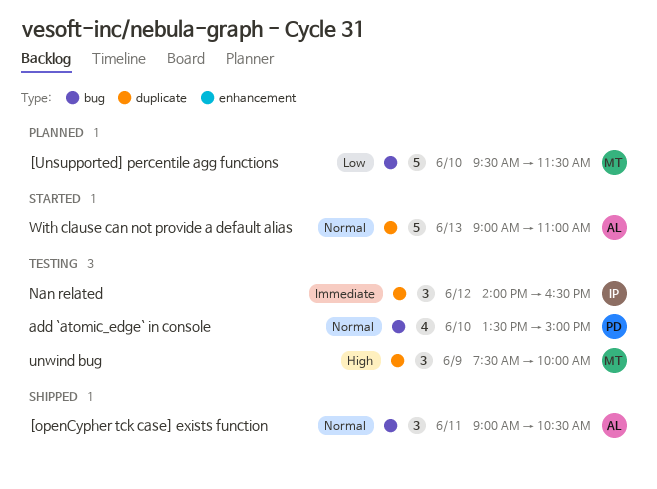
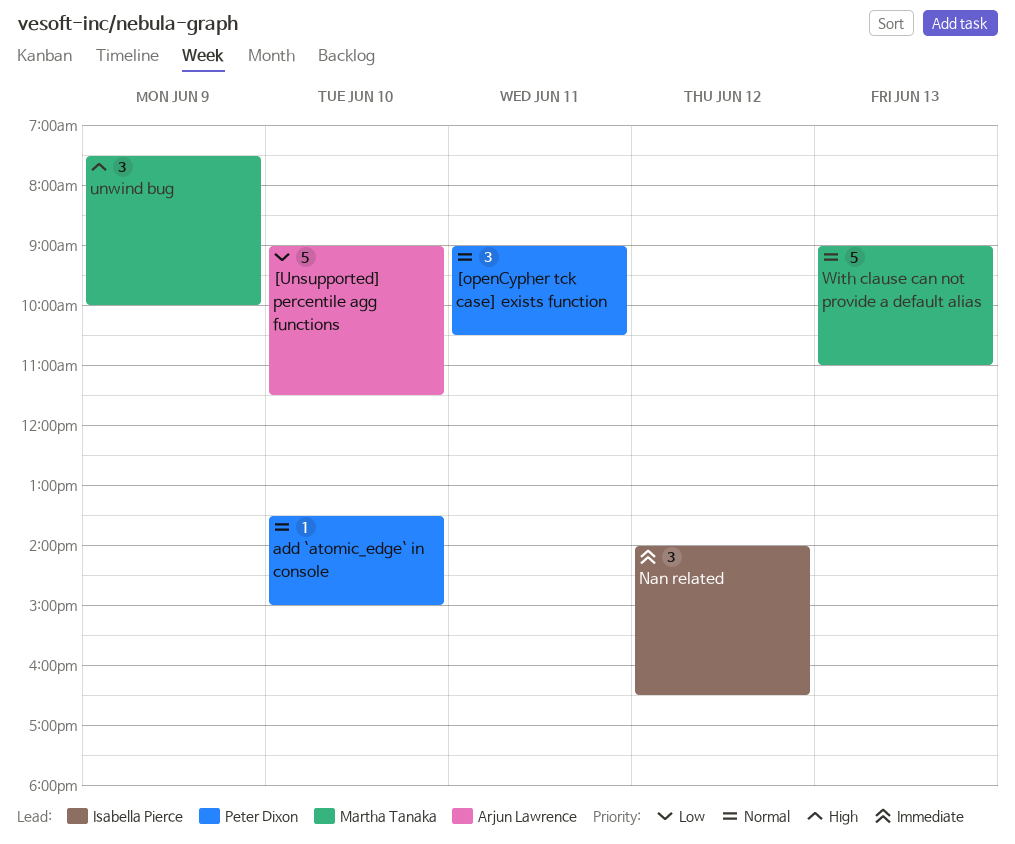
[openCypher tck case] exists function, owner: Arjun Lawrence -> Peter Dixon
[Unsupported] percentile agg functions, owner: Martha Tanaka -> Arjun Lawrence
[Unsupported] percentile agg functions, begins: 09:30 -> 09:00
add `atomic_edge` in console, estimate: 4 -> 1
With clause can not provide a default alias, owner: Arjun Lawrence -> Martha Tanaka

